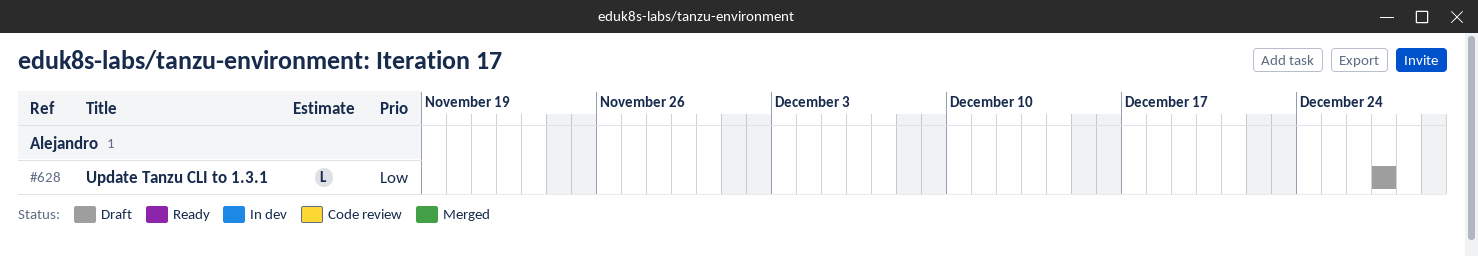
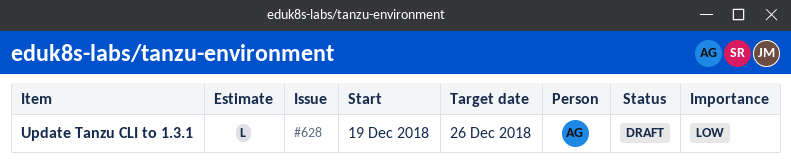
#628, start: Dec 27 -> Dec 19
#628, due: Dec 27 -> Dec 26

